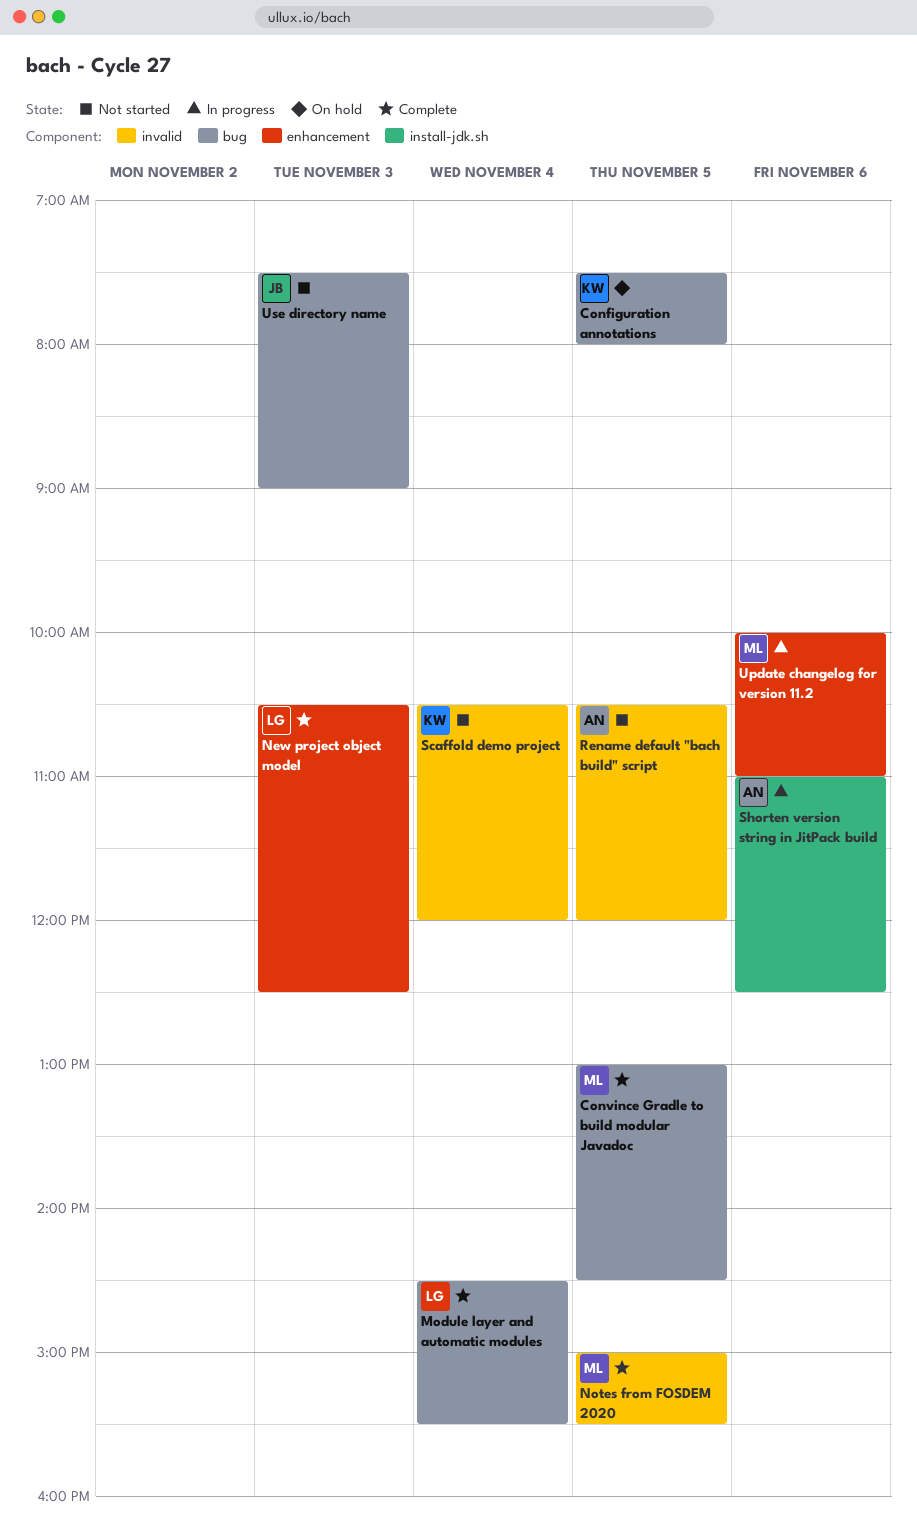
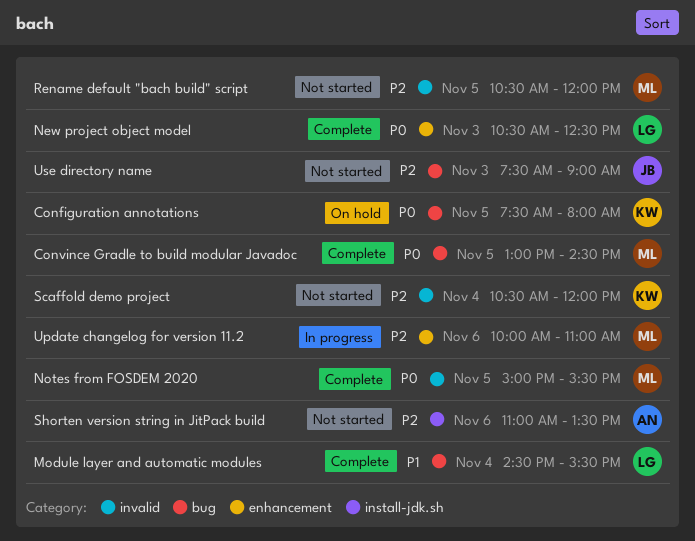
Rename default "bach build" script, owner: AN -> ML
Shorten version string in JitPack build, status: In progress -> Not started
Shorten version string in JitPack build, ends: 12:30 -> 13:30

